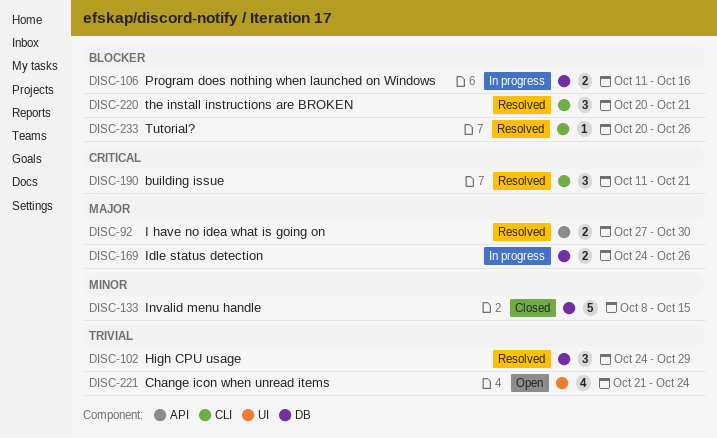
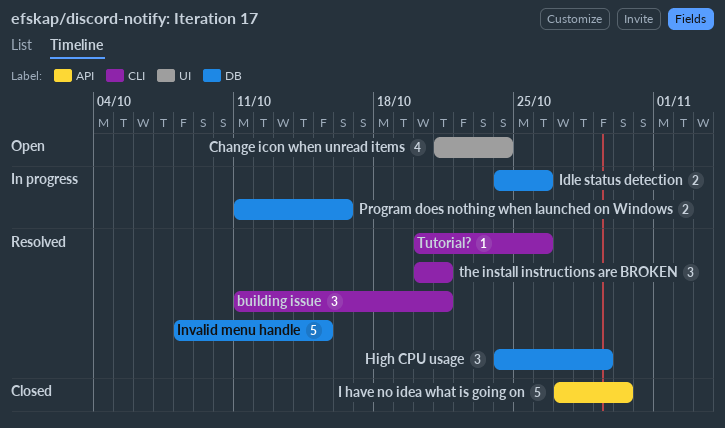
I have no idea what is going on, status: Resolved -> Closed
I have no idea what is going on, estimate: 2 -> 5
Invalid menu handle, status: Closed -> Resolved

